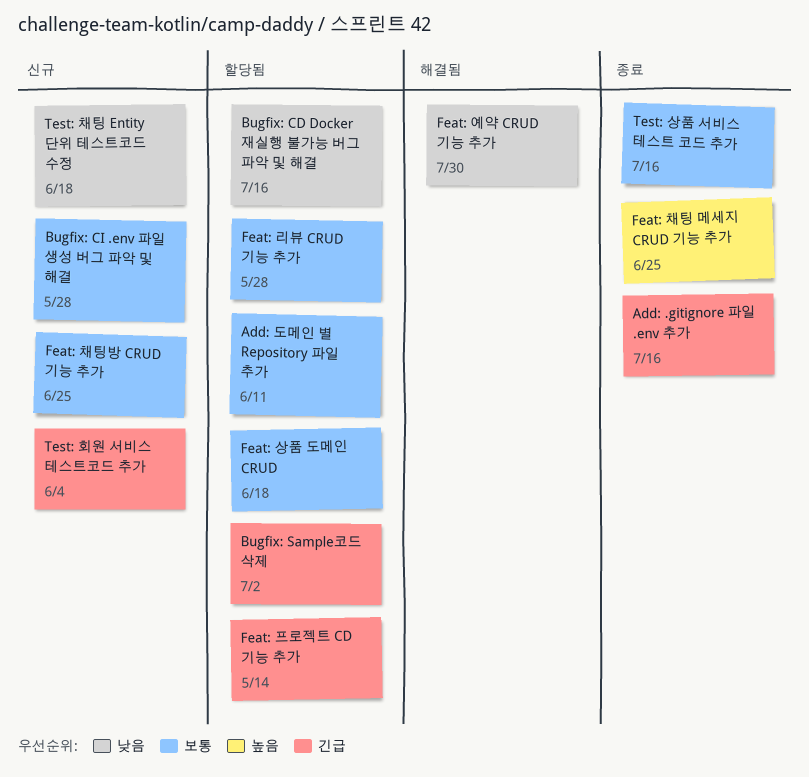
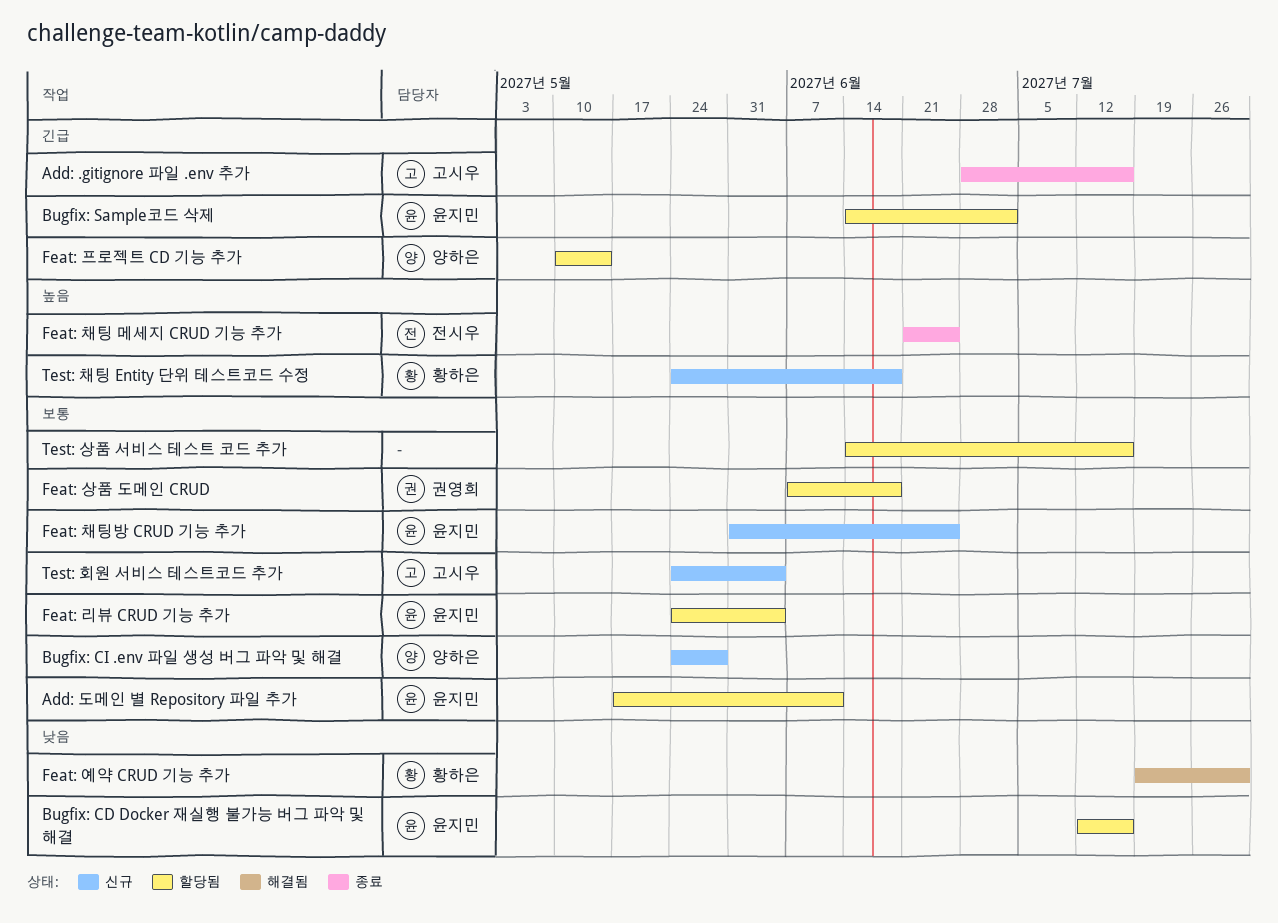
Feat: 리뷰 CRUD 기능 추가, due: May 28 -> Jun 4
Test: 상품 서비스 테스트 코드 추가, status: 종료 -> 할당됨
Test: 채팅 Entity 단위 테스트코드 수정, priority: 낮음 -> 높음
Test: 회원 서비스 테스트코드 추가, priority: 긴급 -> 보통

